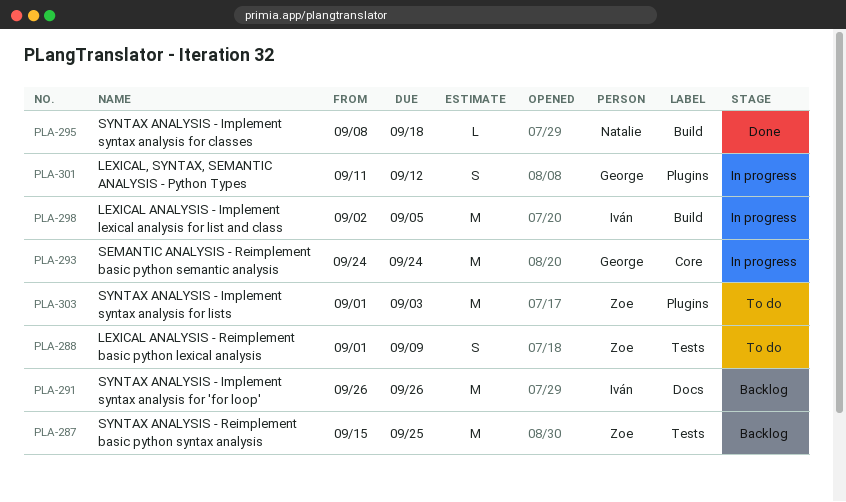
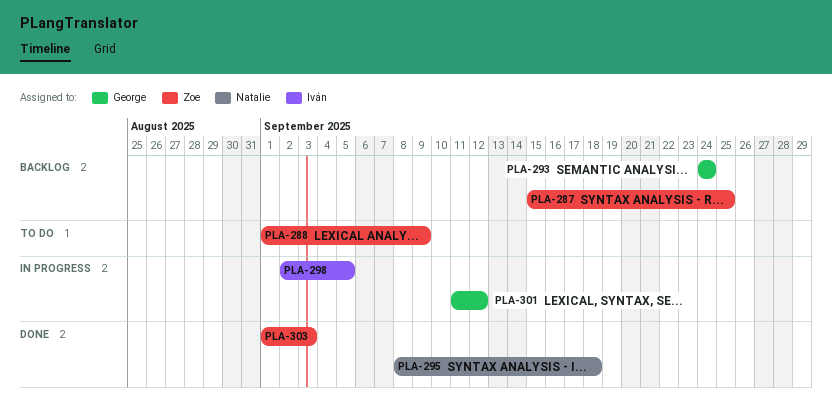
PLA-291: present -> none
PLA-293, status: In progress -> Backlog
PLA-303, status: To do -> Done

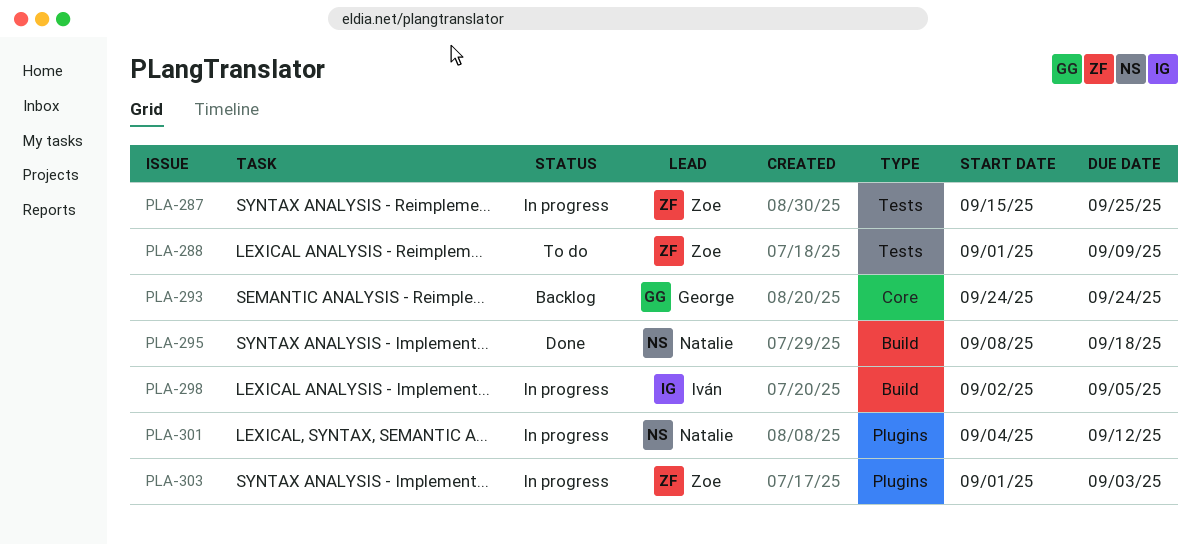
PLA-287, status: Backlog -> In progress
PLA-301, owner: George -> Natalie
PLA-301, start: Sep 11 -> Sep 4
PLA-303, status: Done -> In progress

